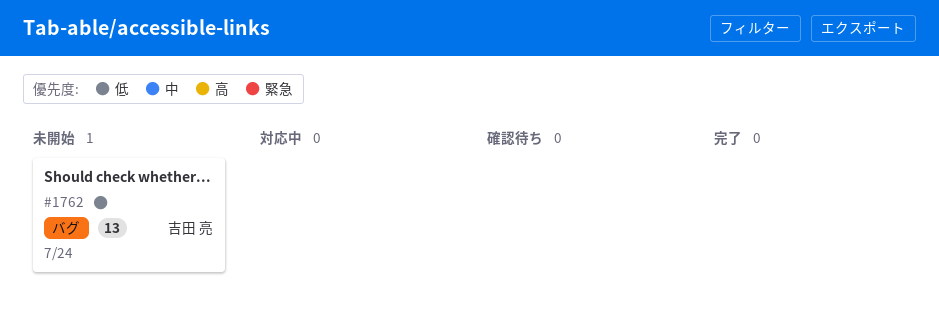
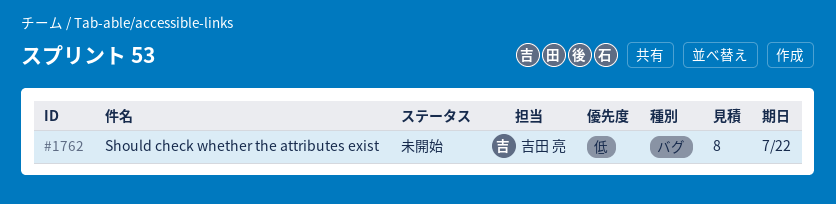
#1762, estimate: 13 -> 8
#1762, due: Jul 24 -> Jul 22

